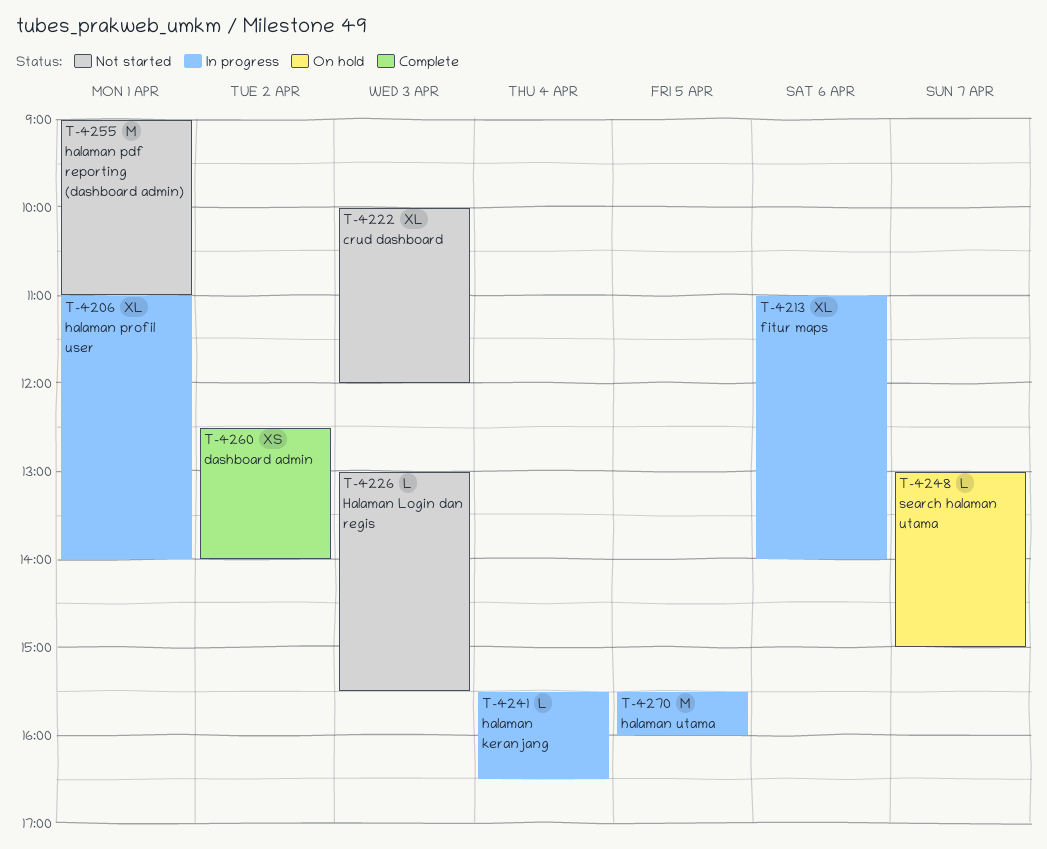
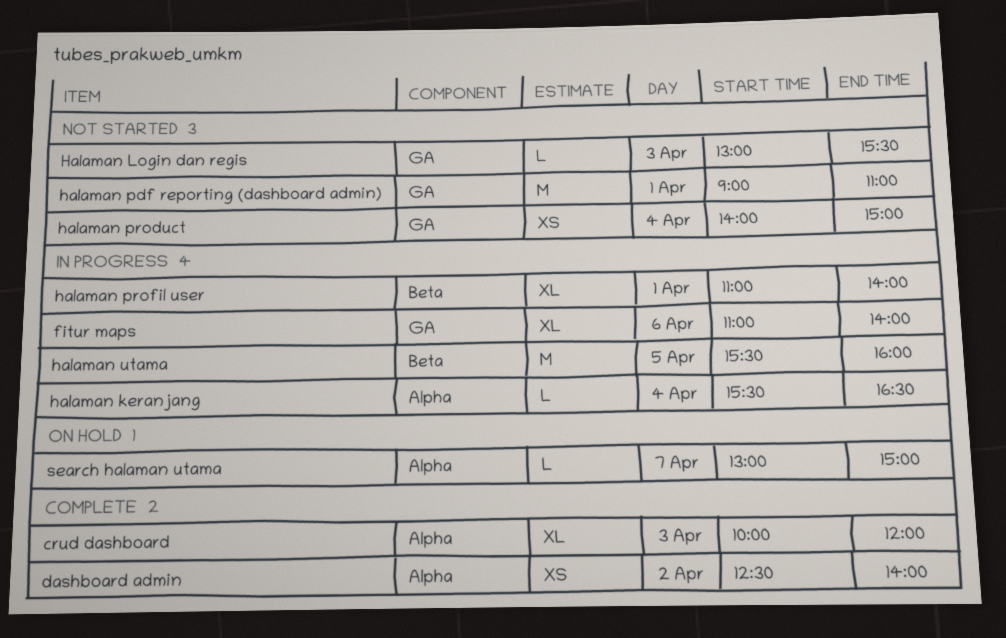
crud dashboard, status: Not started -> Complete
halaman product: none -> present

